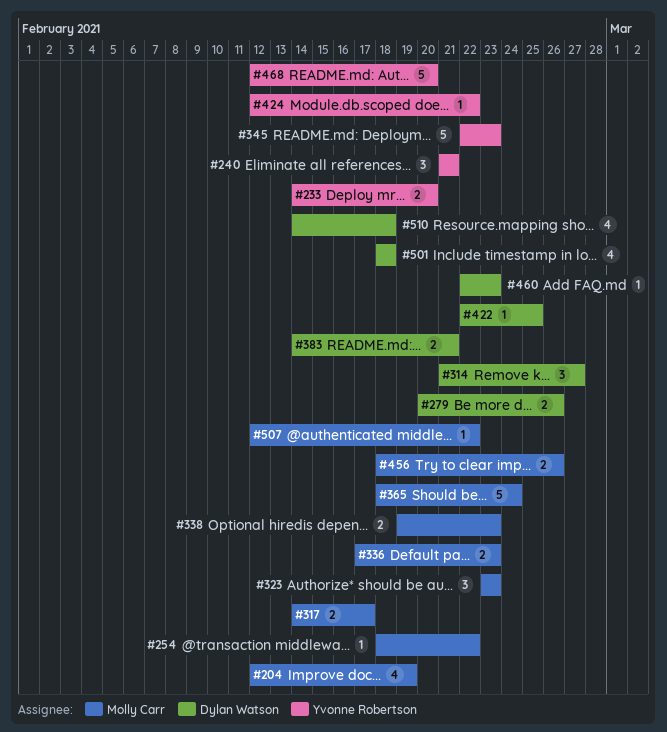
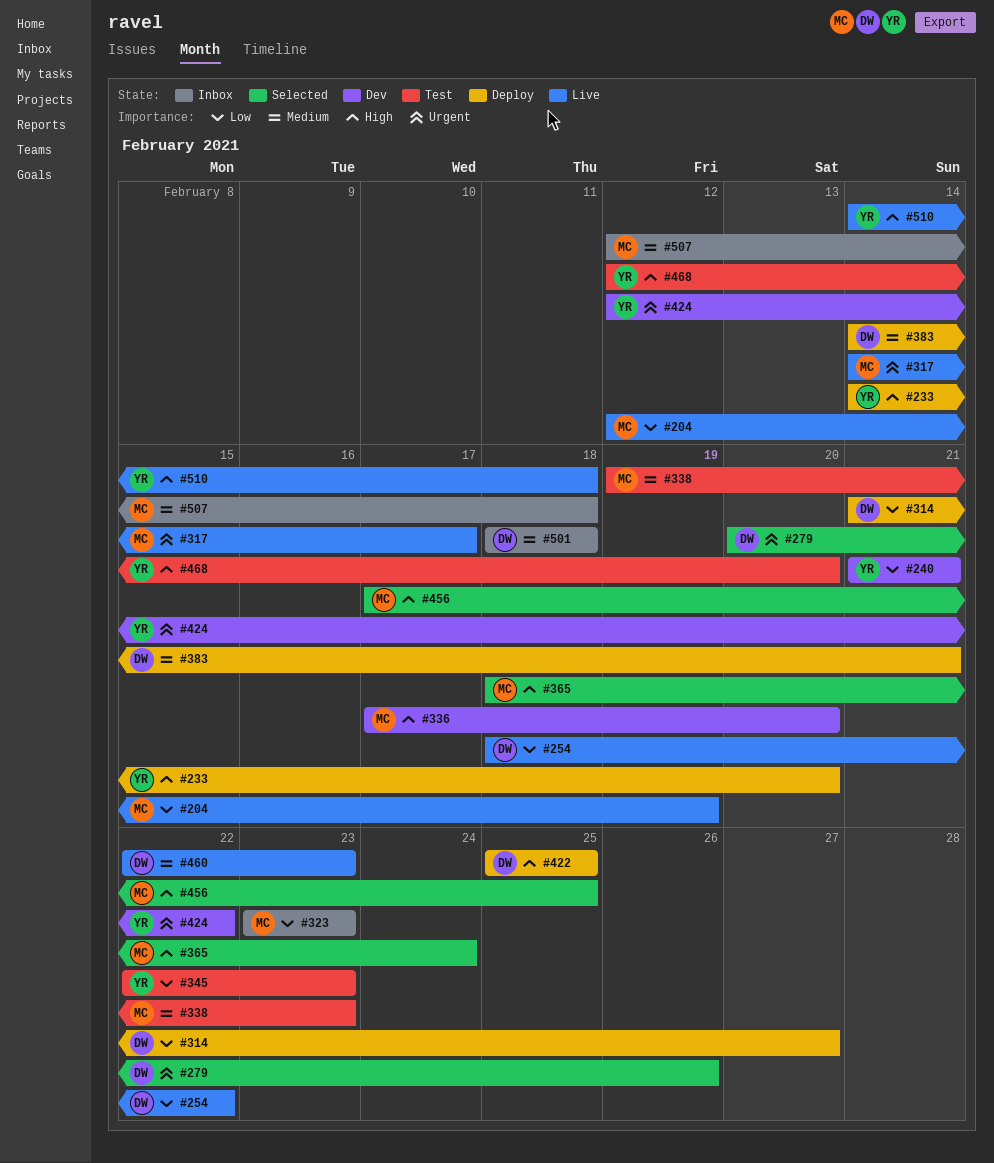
#254, owner: Molly Carr -> Dylan Watson
#336, due: Feb 23 -> Feb 20
#422, start: Feb 22 -> Feb 25
#456, start: Feb 18 -> Feb 17
#456, due: Feb 26 -> Feb 25
#507, due: Feb 22 -> Feb 18
#510, owner: Dylan Watson -> Yvonne Robertson

